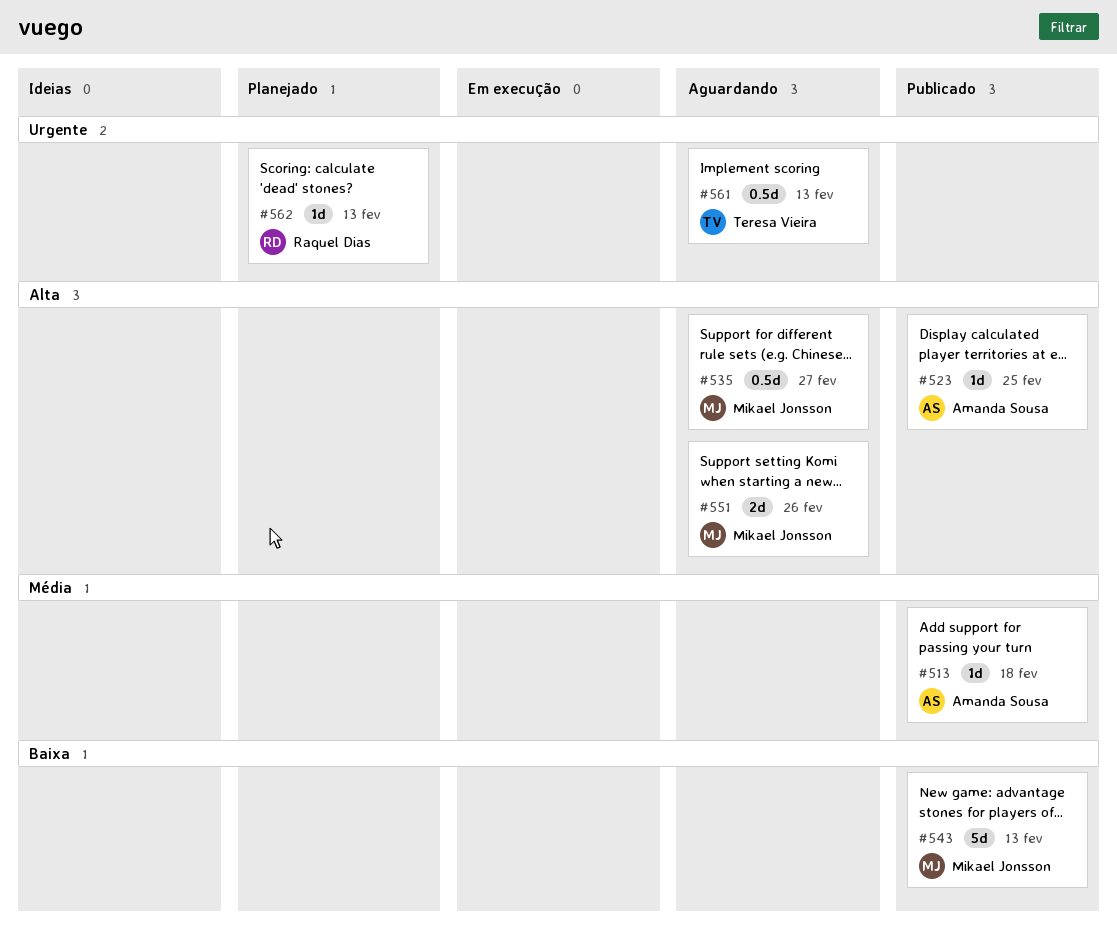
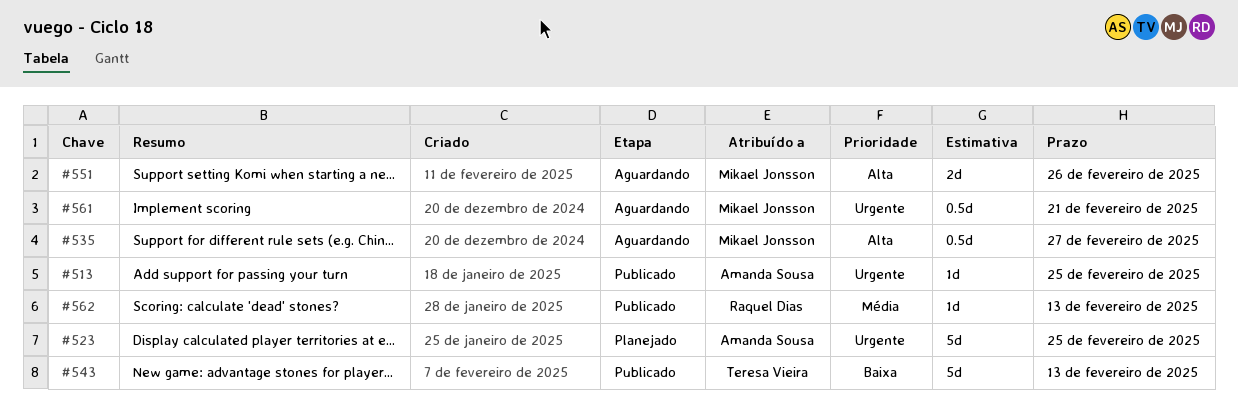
#513, priority: Média -> Urgente
#513, due: Feb 18 -> Feb 25
#523, status: Publicado -> Planejado
#523, priority: Alta -> Urgente
#523, estimate: 1d -> 5d
#543, owner: Mikael Jonsson -> Teresa Vieira
#561, owner: Teresa Vieira -> Mikael Jonsson
#561, due: Feb 13 -> Feb 21
#562, status: Planejado -> Publicado
#562, priority: Urgente -> Média

